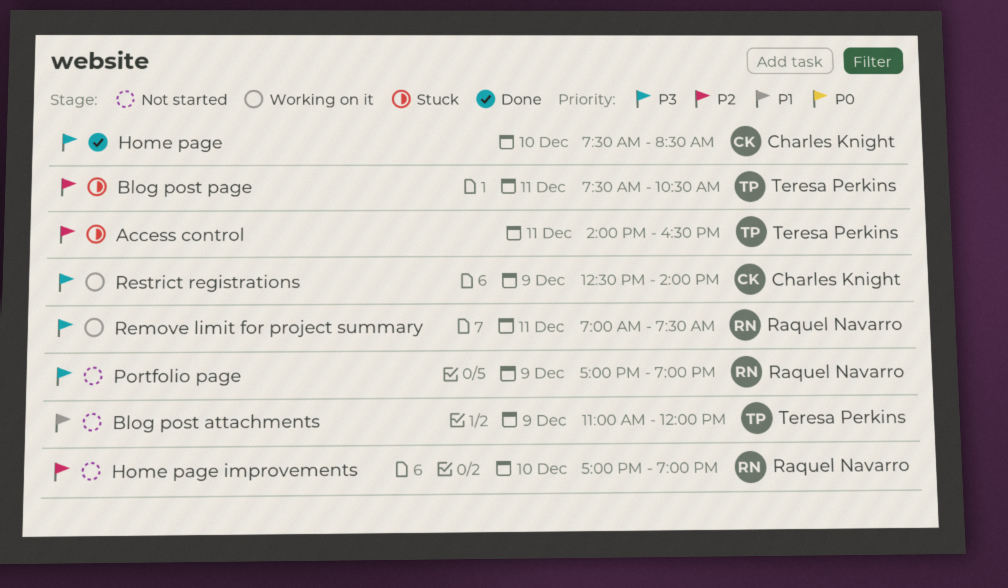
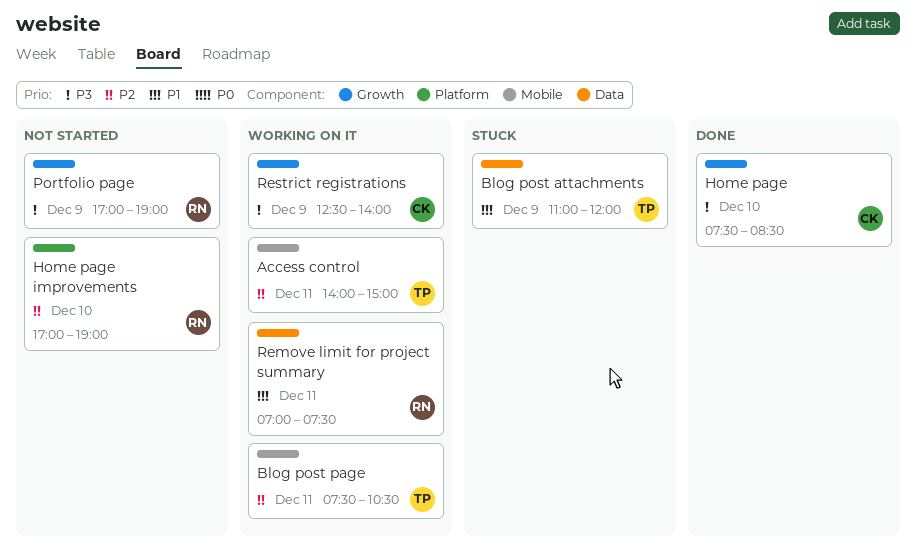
Access control, status: Stuck -> Working on it
Access control, ends: 16:30 -> 15:00
Blog post attachments, status: Not started -> Stuck
Blog post page, status: Stuck -> Working on it
Remove limit for project summary, priority: P3 -> P1

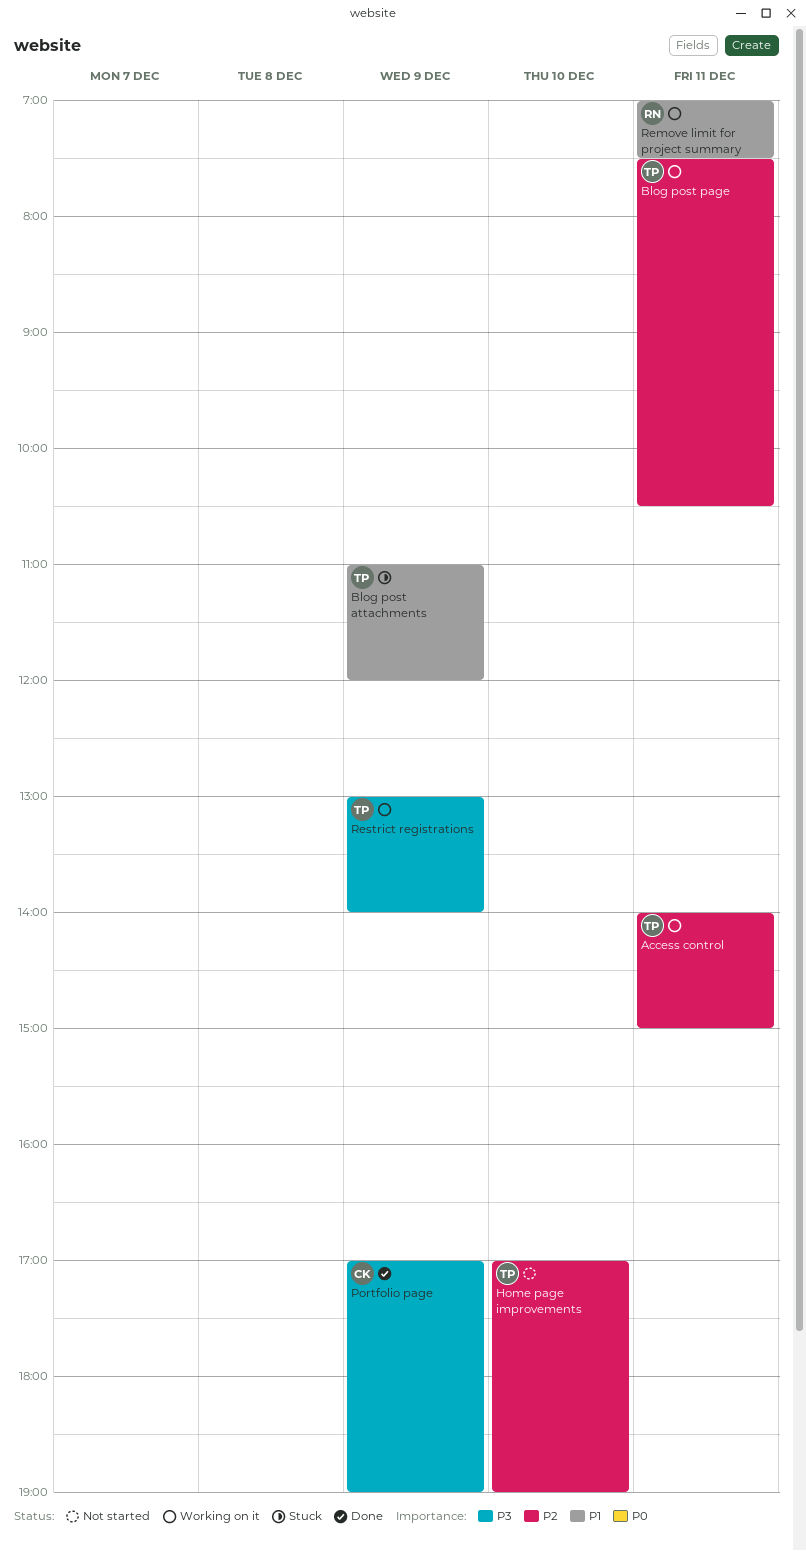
Home page: present -> none
Home page improvements, owner: RN -> TP
Portfolio page, status: Not started -> Done
Portfolio page, owner: RN -> CK
Restrict registrations, owner: CK -> TP
Restrict registrations, begins: 12:30 -> 13:00

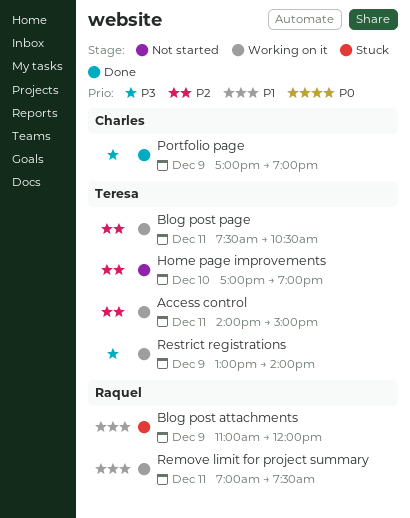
Blog post attachments, owner: Teresa -> Raquel

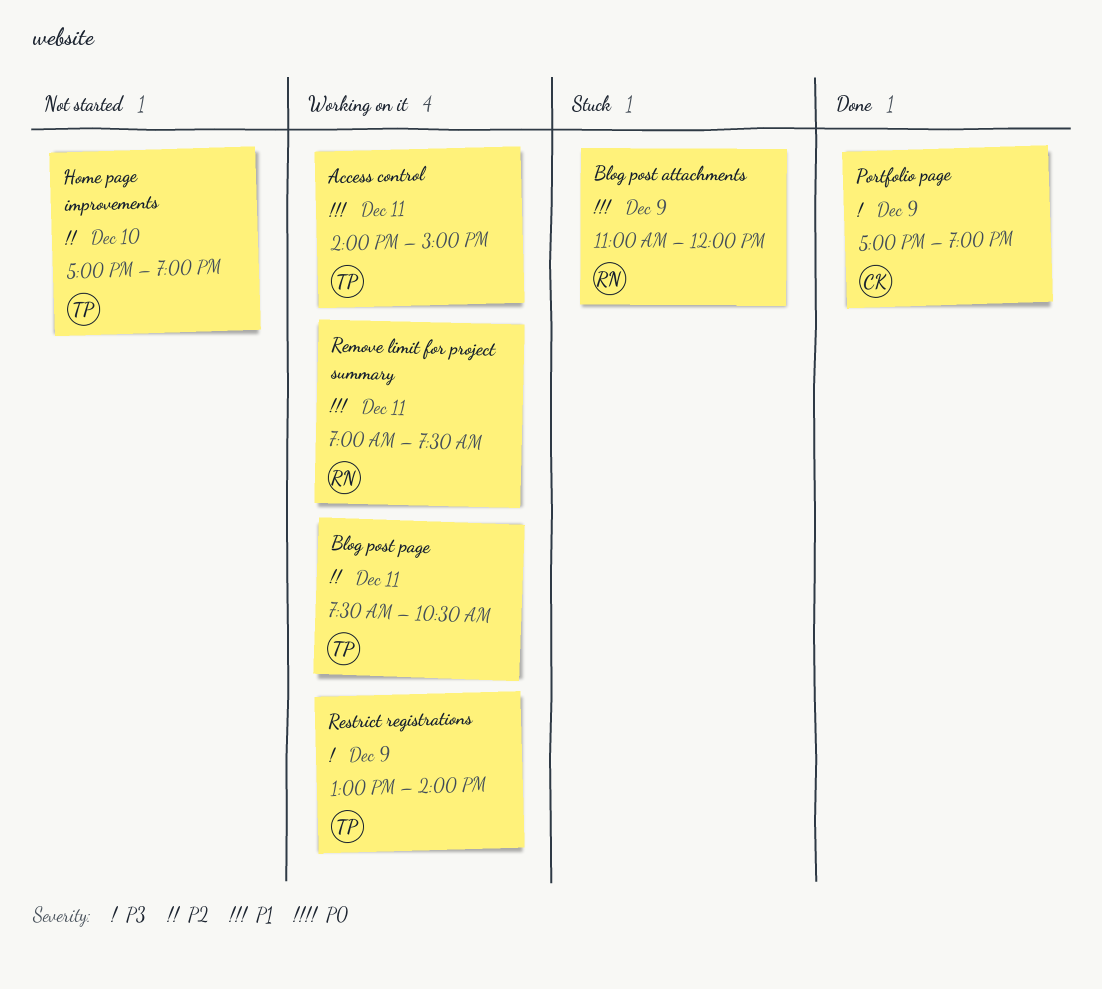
Access control, priority: P2 -> P1

